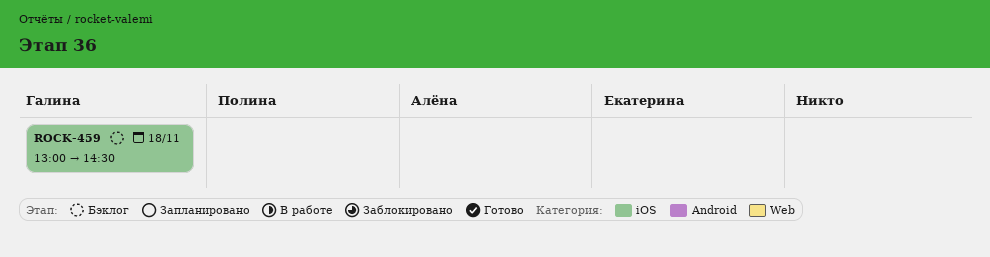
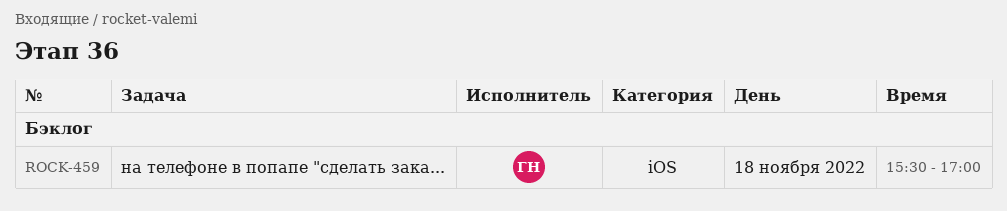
ROCK-459, begins: 13:00 -> 15:30
ROCK-459, ends: 14:30 -> 17:00

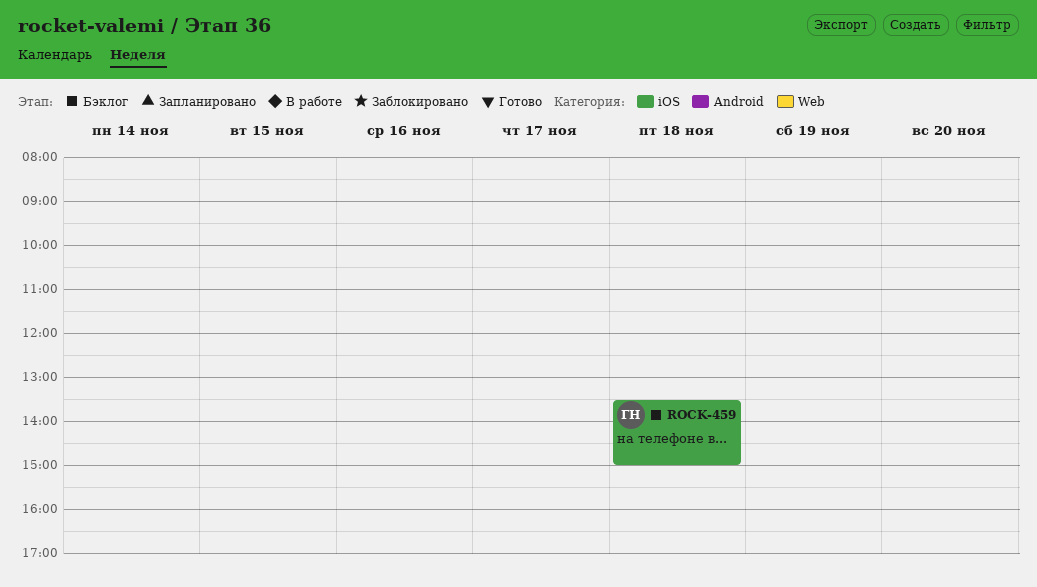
ROCK-459, begins: 15:30 -> 13:30
ROCK-459, ends: 17:00 -> 15:00

